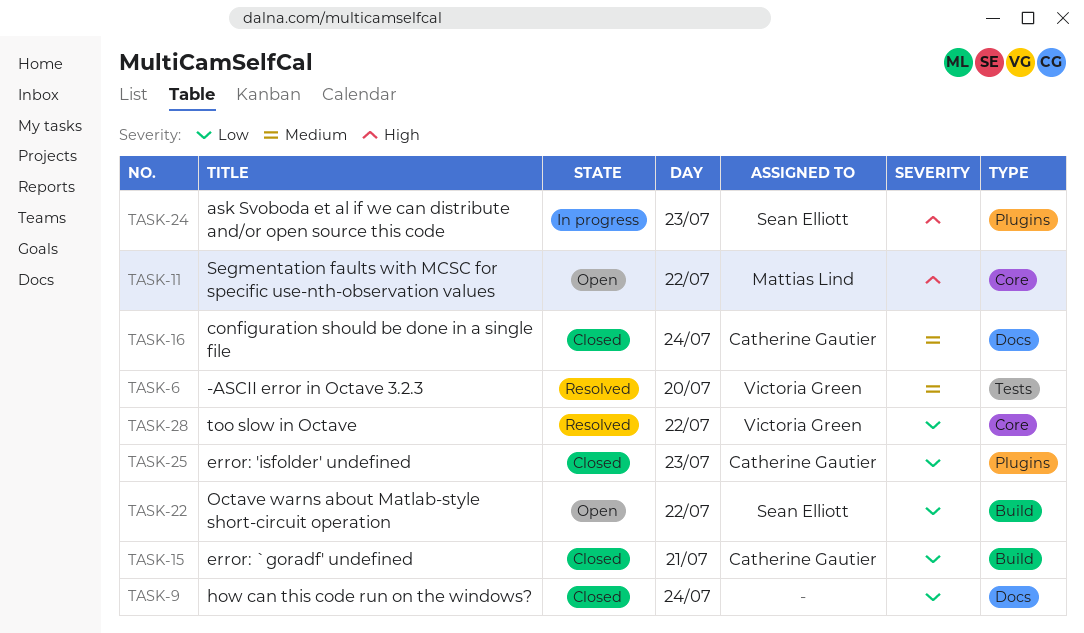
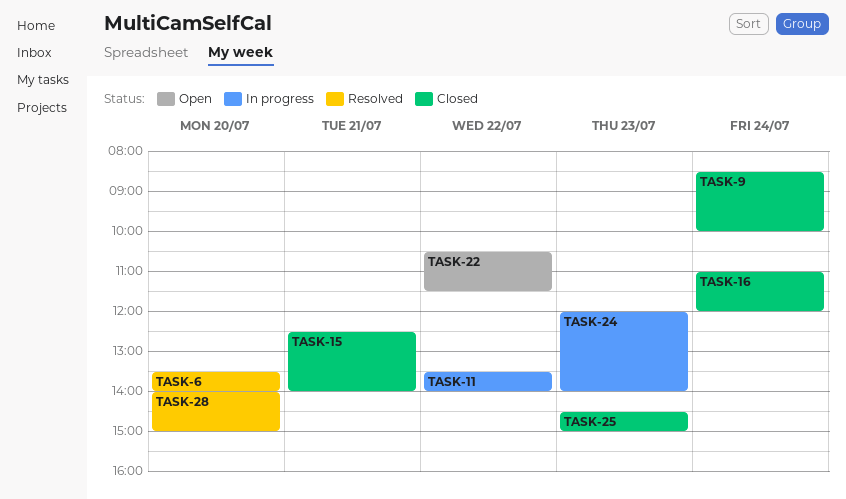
TASK-11, status: Open -> In progress
TASK-28, day: Jul 22 -> Jul 20

